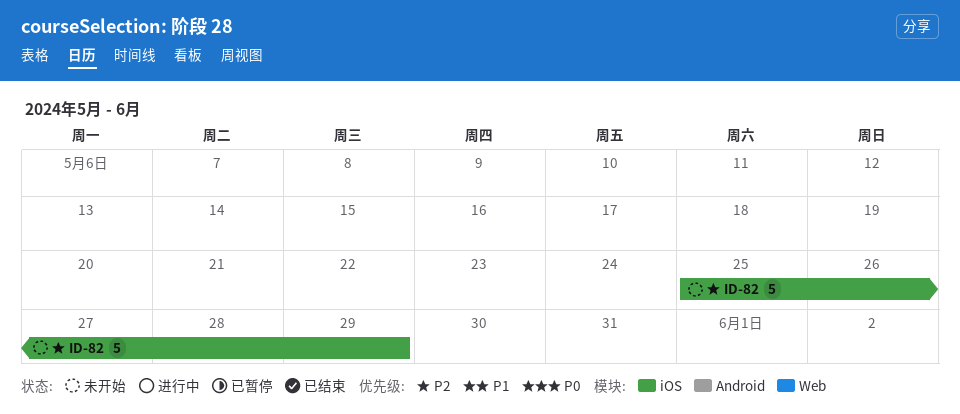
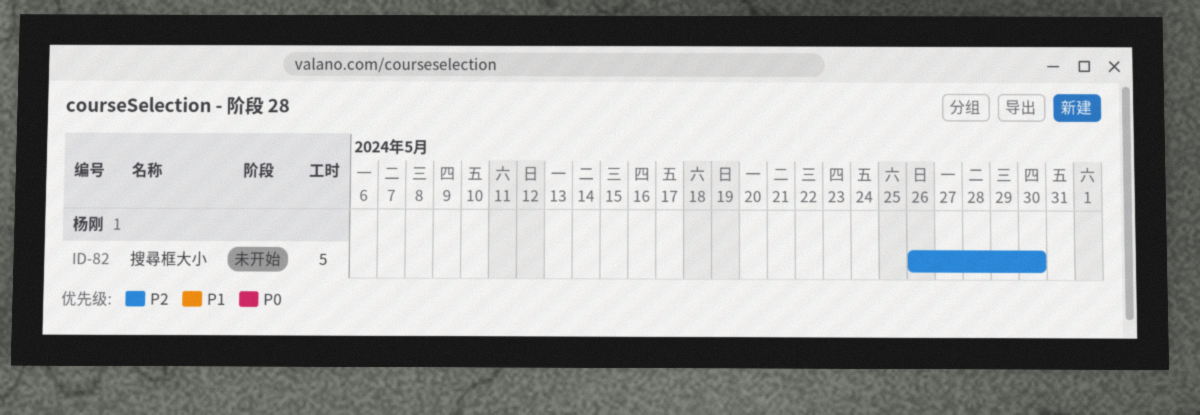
ID-82, start: May 25 -> May 26
ID-82, due: May 29 -> May 30

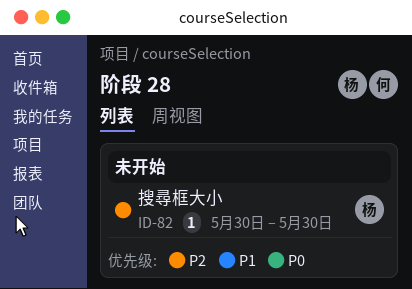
ID-82, estimate: 5 -> 1
ID-82, start: May 26 -> May 30

